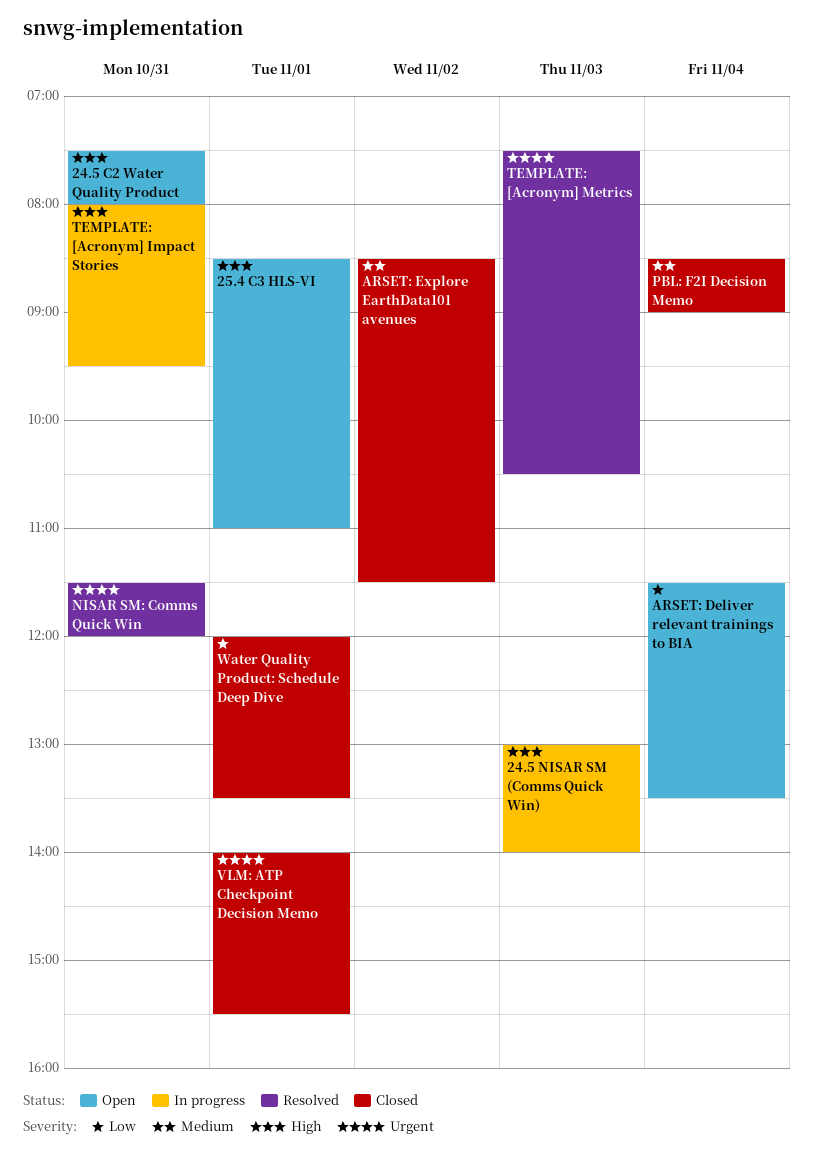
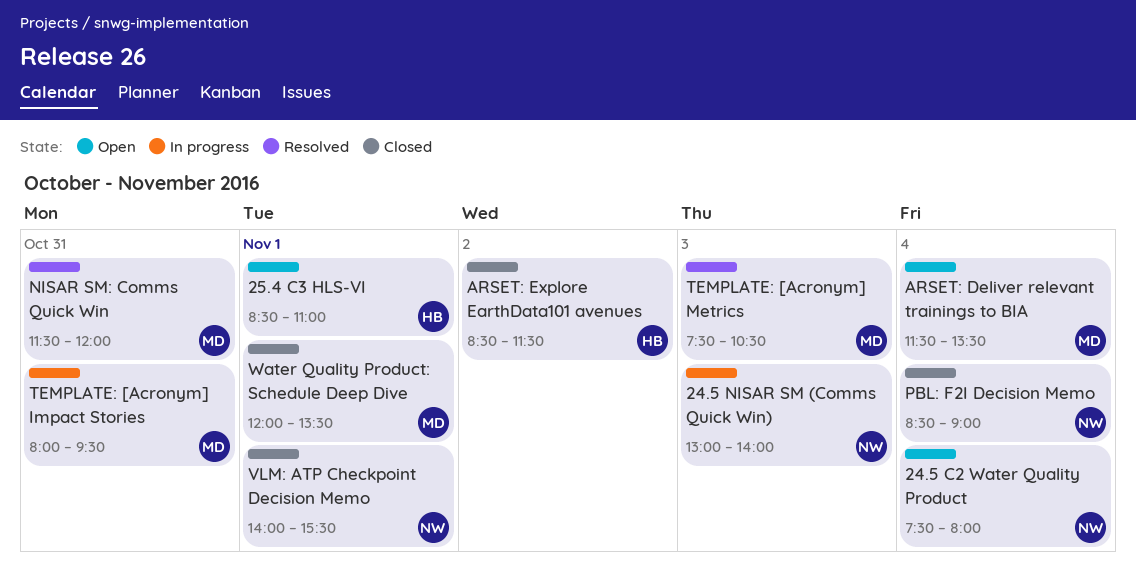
24.5 C2 Water Quality Product, day: Oct 31 -> Nov 4

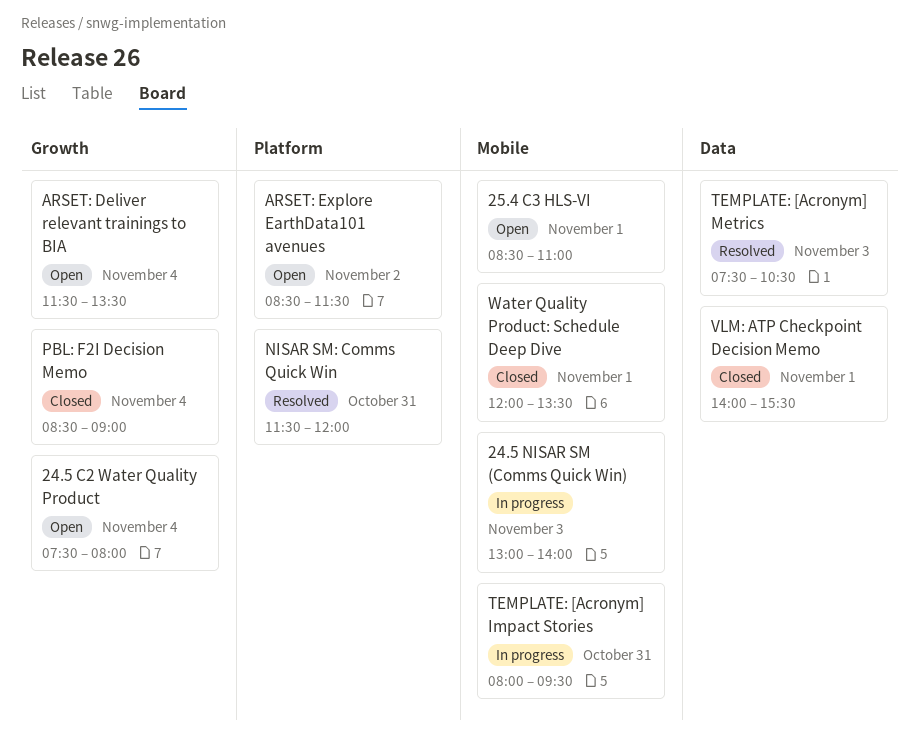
ARSET: Explore EarthData101 avenues, status: Closed -> Open

